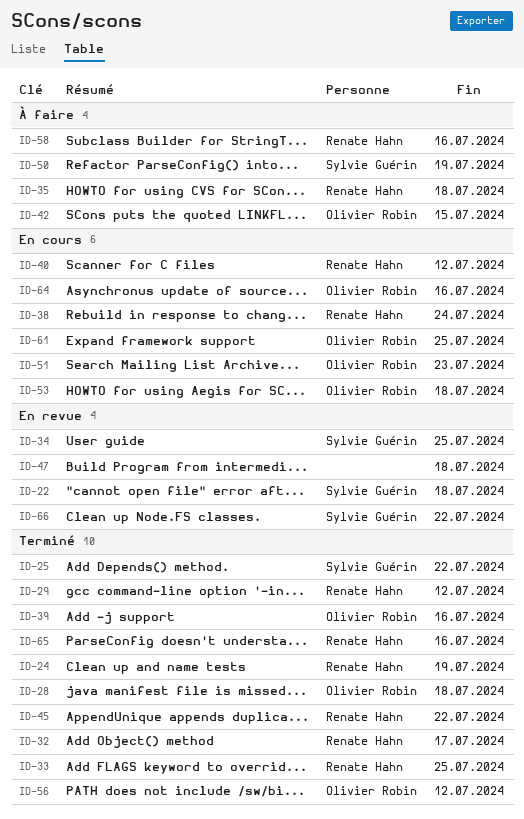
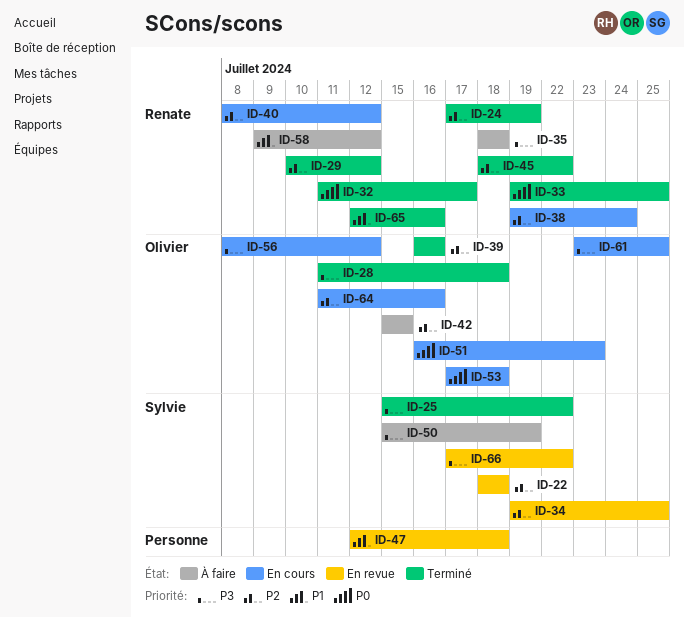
ID-56, status: Terminé -> En cours
ID-58, due: Jul 16 -> Jul 12

